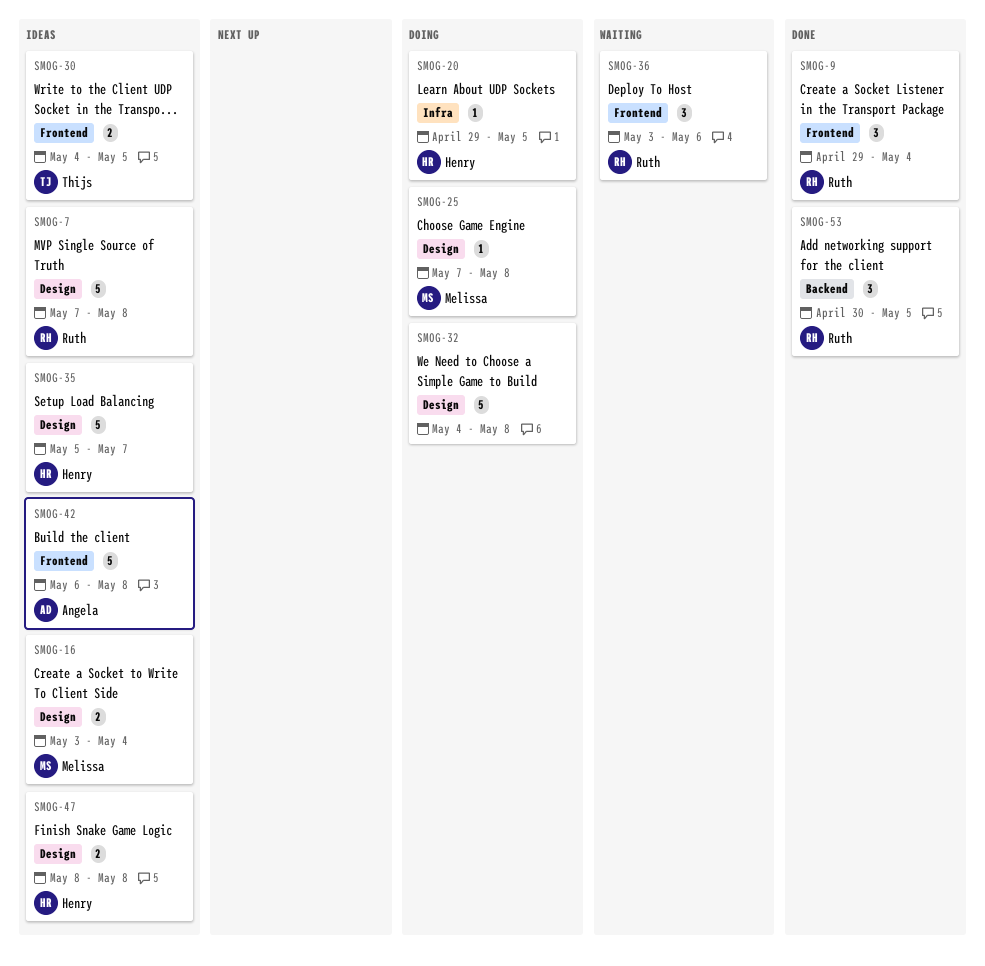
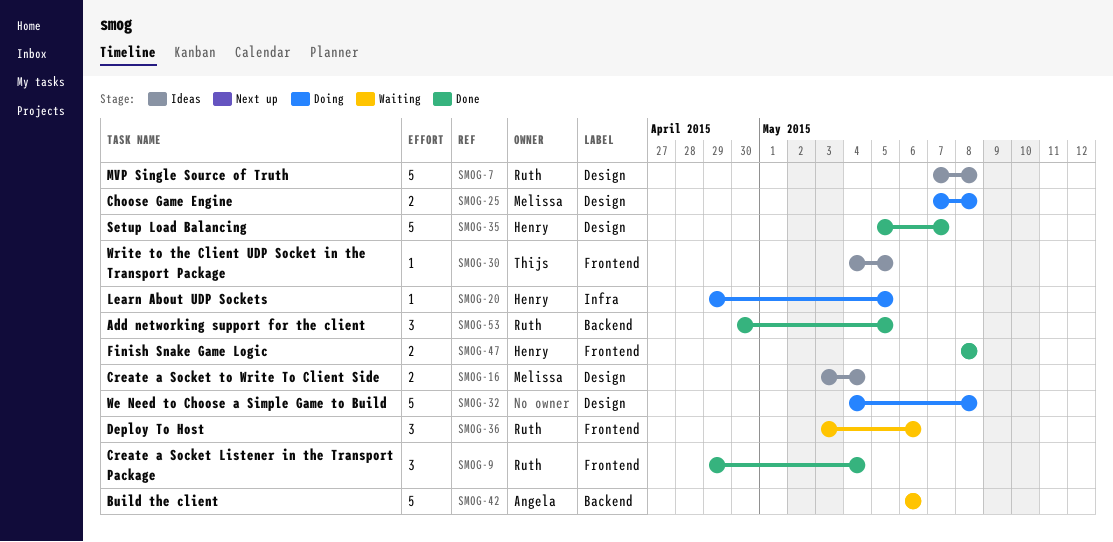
SMOG-25, estimate: 1 -> 2
SMOG-30, estimate: 2 -> 1
SMOG-35, status: Ideas -> Done
SMOG-42, status: Ideas -> Waiting
SMOG-42, label: Frontend -> Backend
SMOG-42, due: May 8 -> May 6
SMOG-47, status: Ideas -> Done
SMOG-47, label: Design -> Frontend

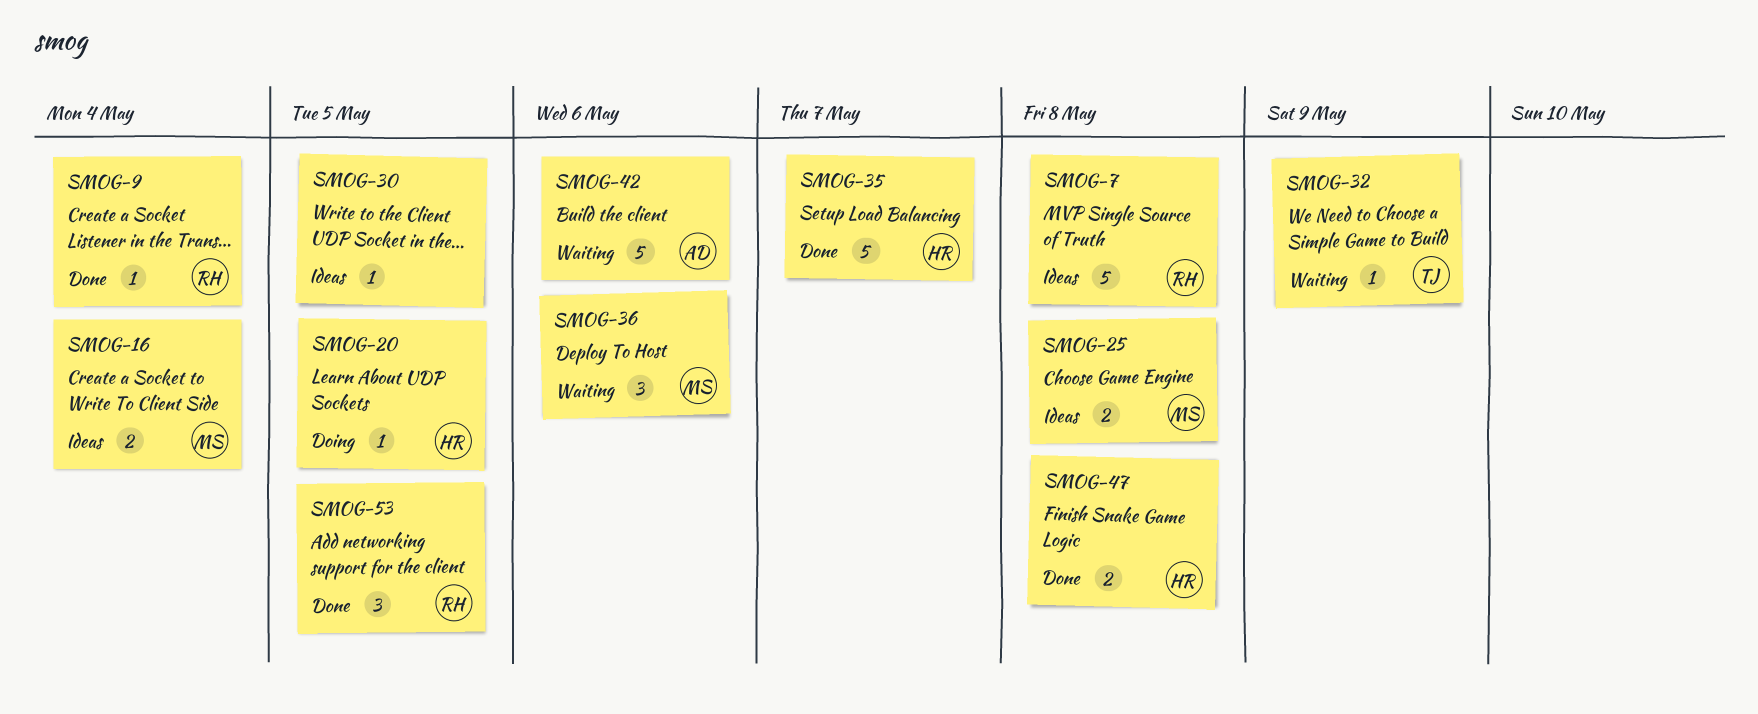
SMOG-9, estimate: 3 -> 1
SMOG-25, status: Doing -> Ideas
SMOG-30, owner: Thijs -> none
SMOG-32, status: Doing -> Waiting
SMOG-32, owner: none -> Thijs
SMOG-32, estimate: 5 -> 1
SMOG-32, due: May 8 -> May 9
SMOG-36, owner: Ruth -> Melissa

